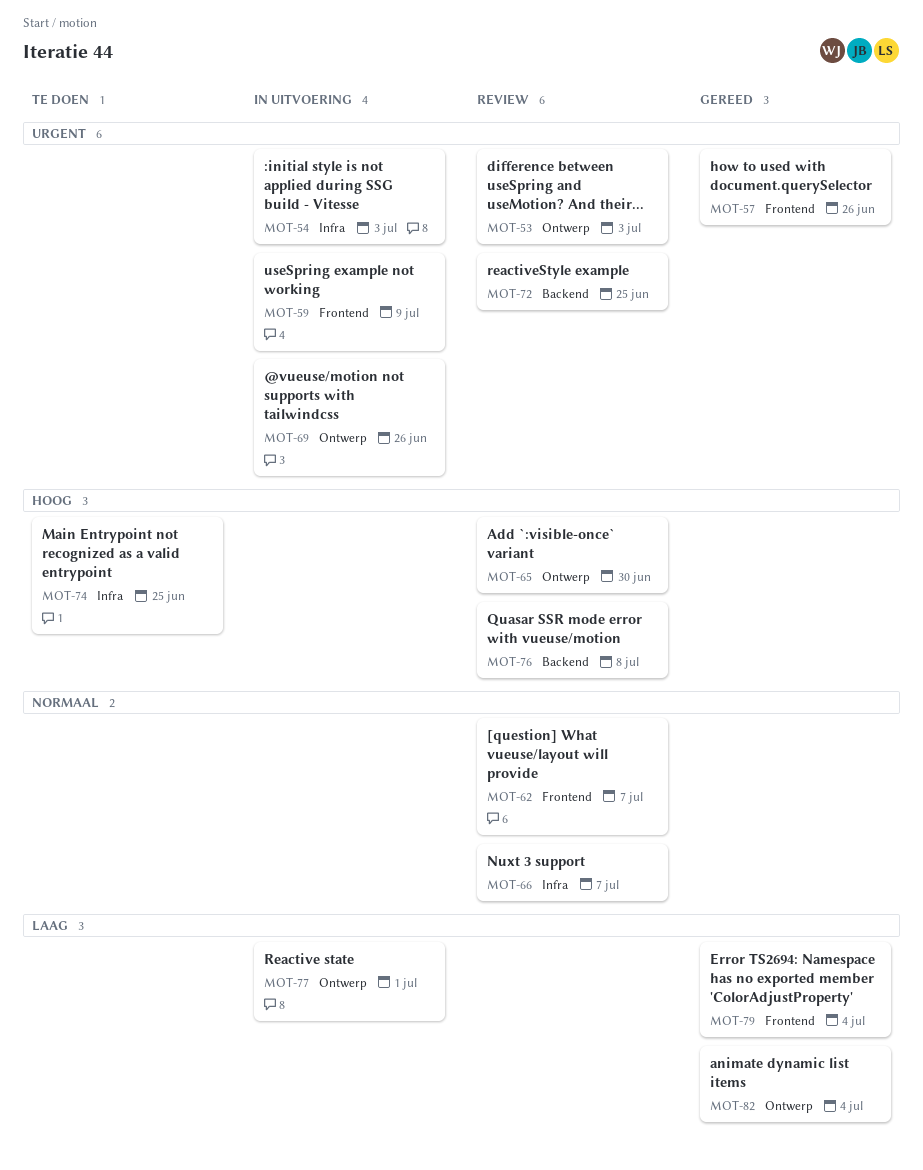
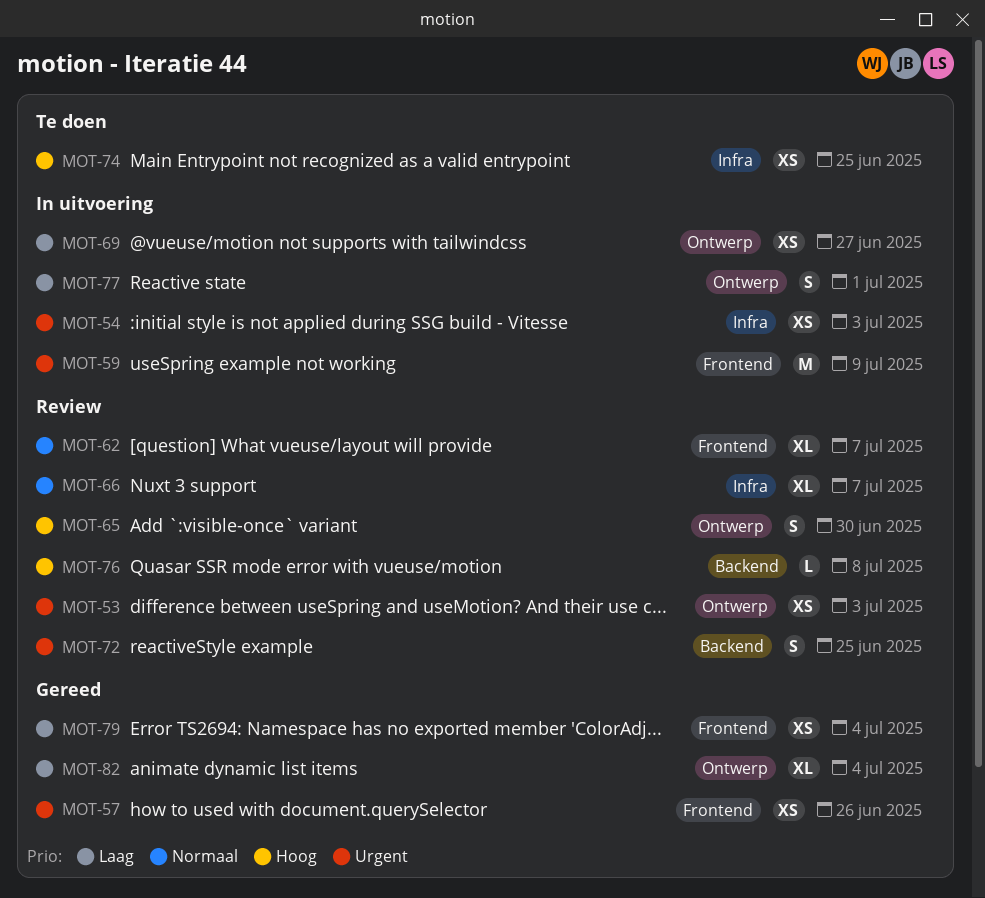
MOT-69, priority: Urgent -> Laag
MOT-69, due: Jun 26 -> Jun 27

